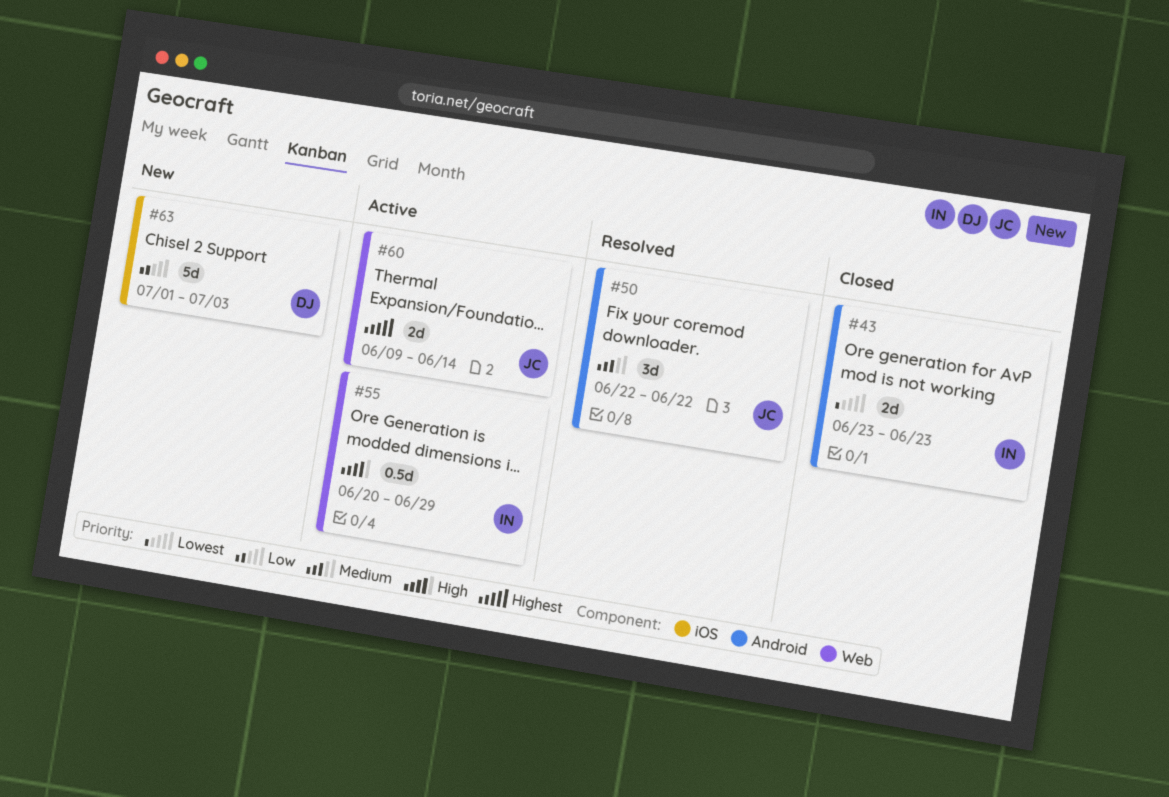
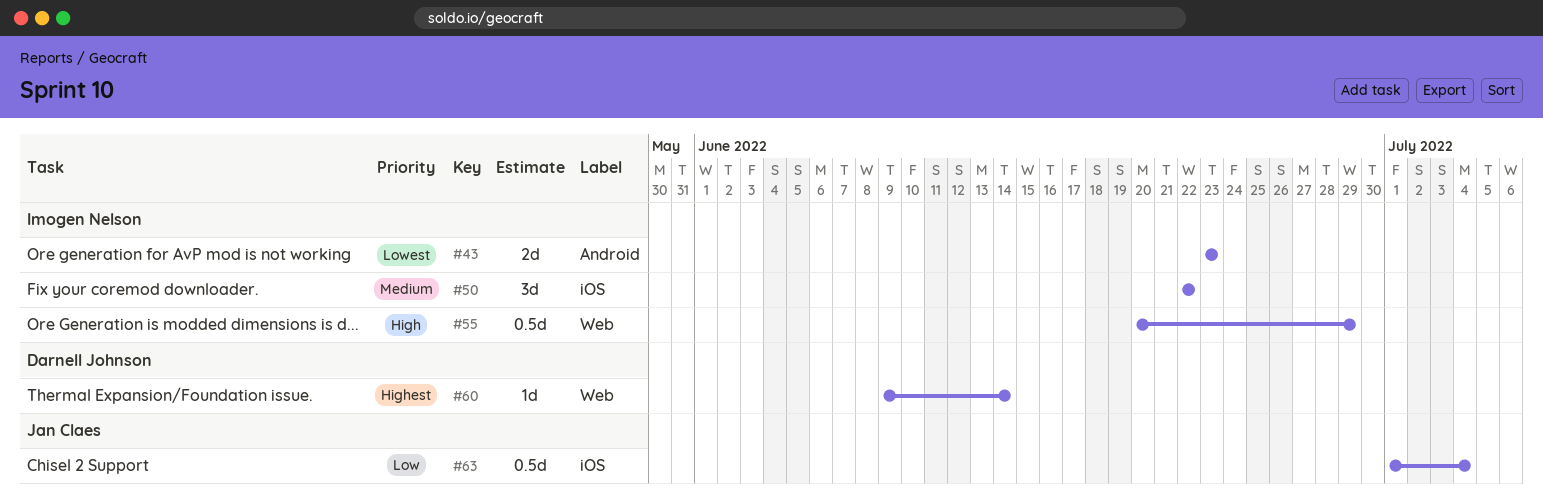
#50, owner: Jan Claes -> Imogen Nelson
#50, label: Android -> iOS
#60, owner: Jan Claes -> Darnell Johnson
#60, estimate: 2d -> 1d
#63, owner: Darnell Johnson -> Jan Claes
#63, estimate: 5d -> 0.5d
#63, due: Jul 3 -> Jul 4

